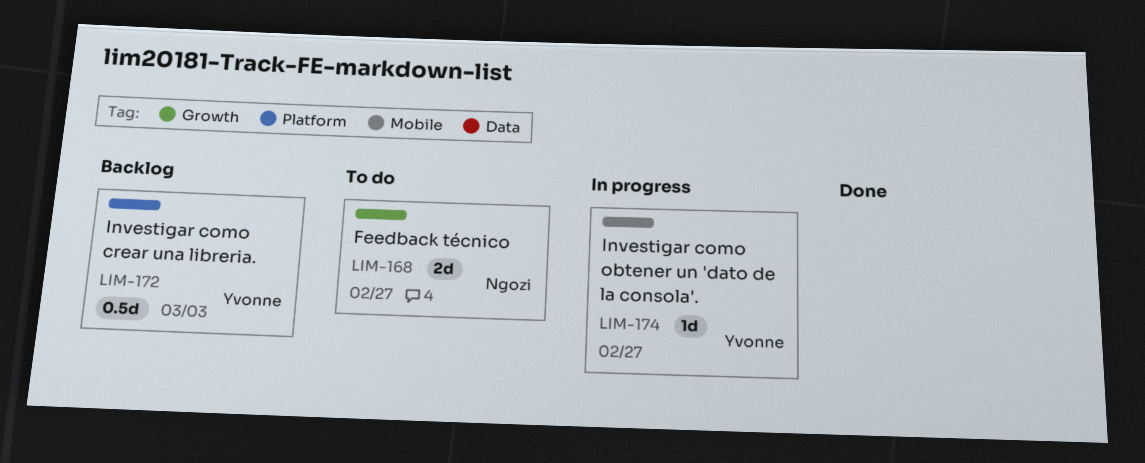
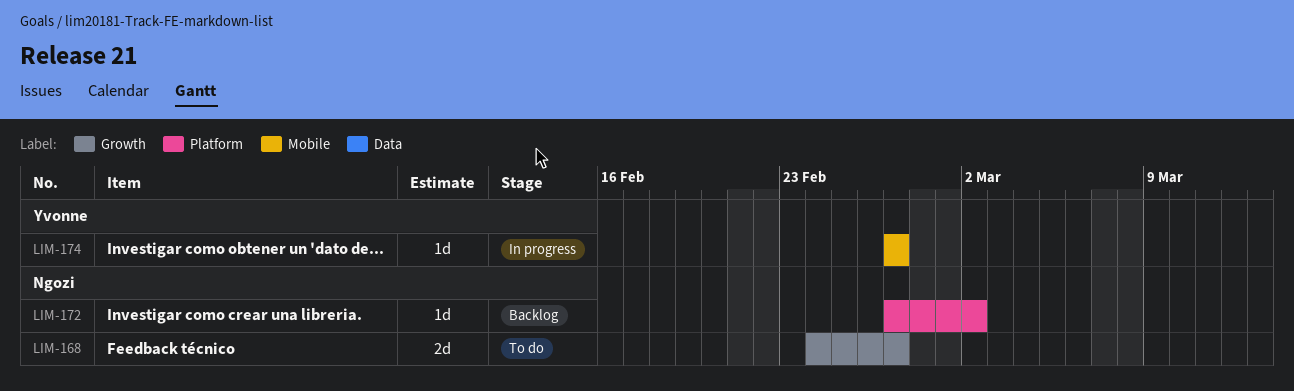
LIM-172, owner: Yvonne -> Ngozi
LIM-172, estimate: 0.5d -> 1d
LIM-172, due: Mar 3 -> Mar 2

